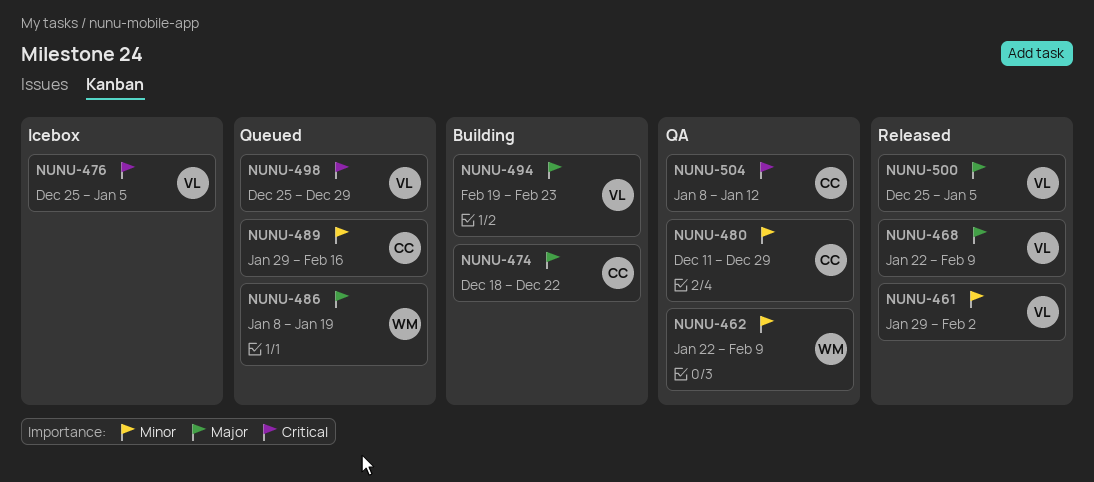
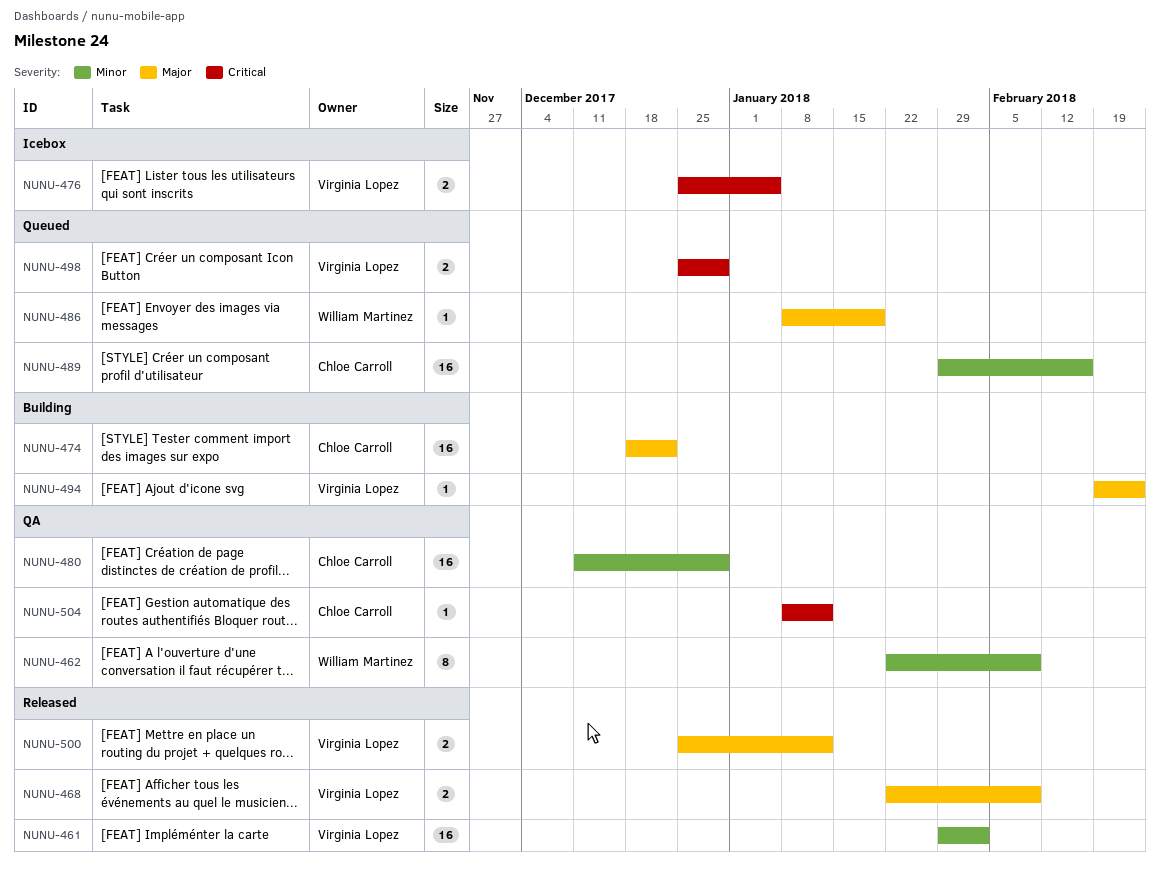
NUNU-500, due: Jan 5 -> Jan 12

